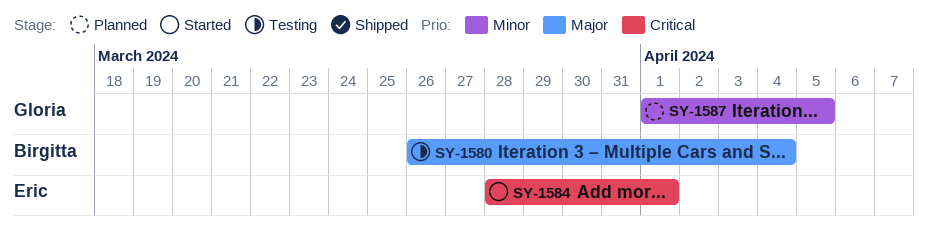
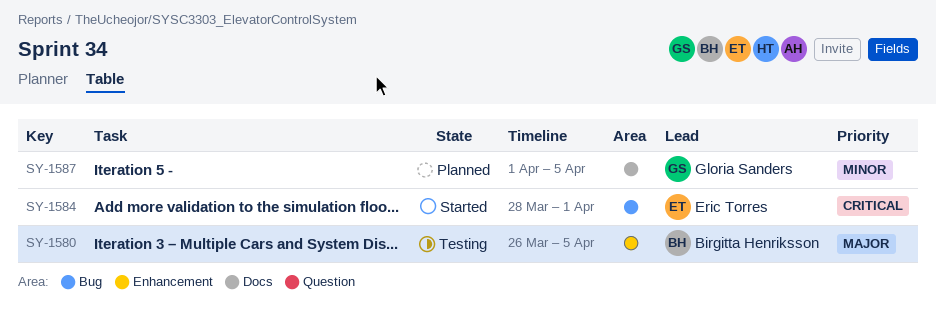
SY-1580, due: Apr 4 -> Apr 5

